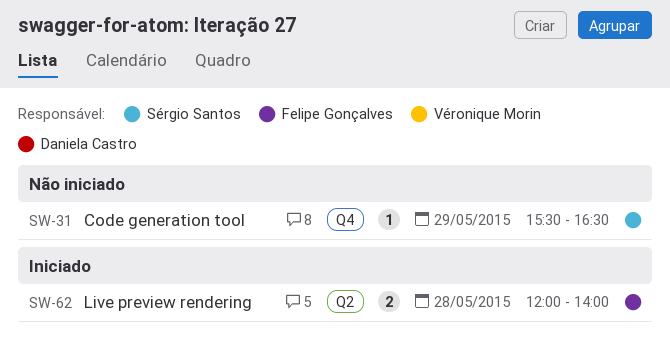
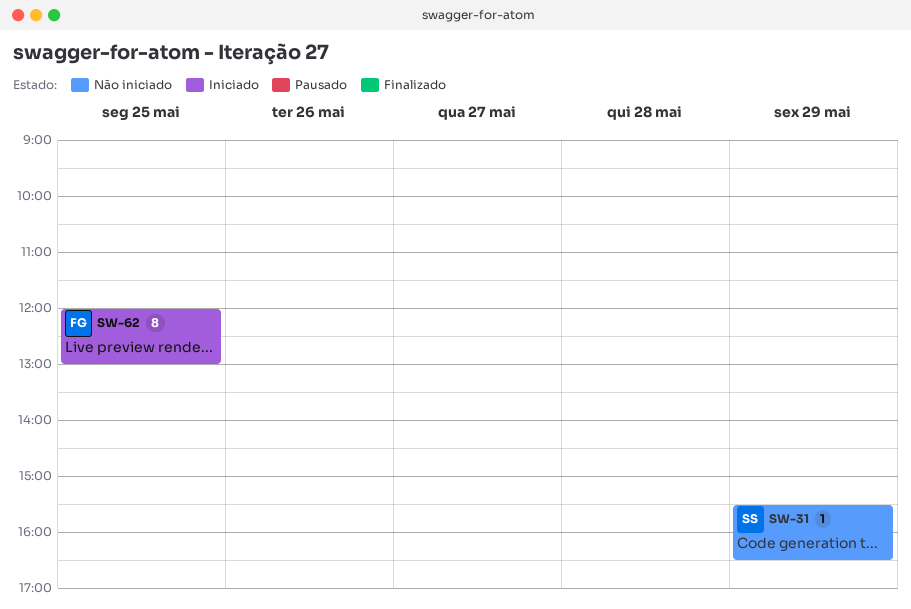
SW-62, estimate: 2 -> 8
SW-62, day: May 28 -> May 25
SW-62, ends: 14:00 -> 13:00

